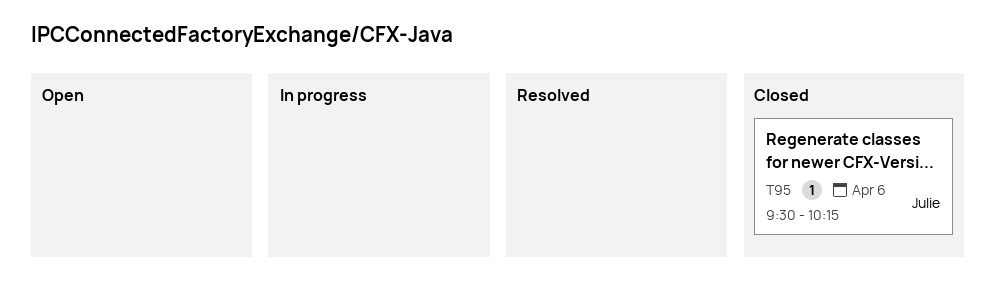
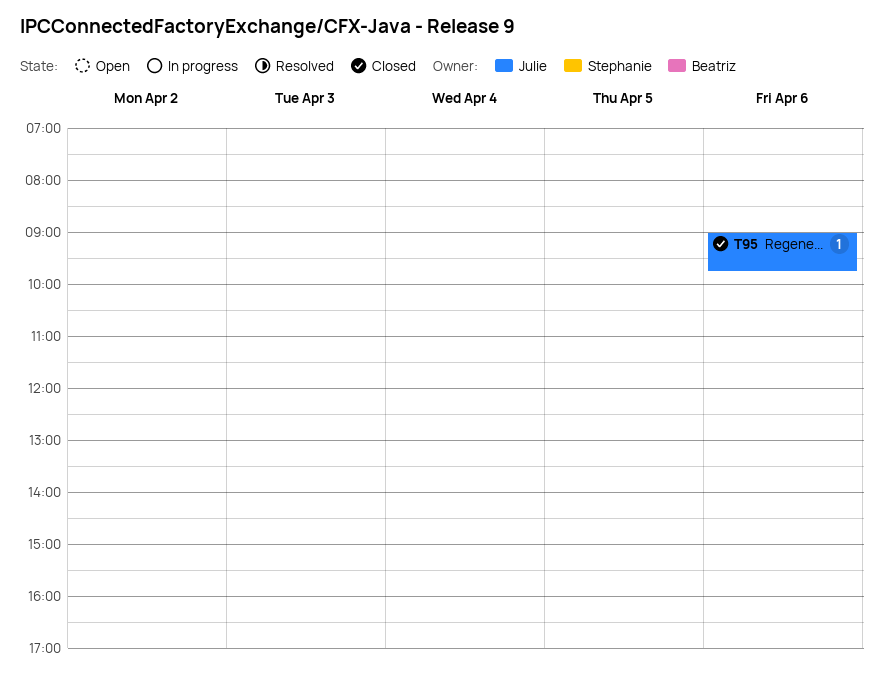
T95, begins: 09:30 -> 09:00
T95, ends: 10:15 -> 09:45

